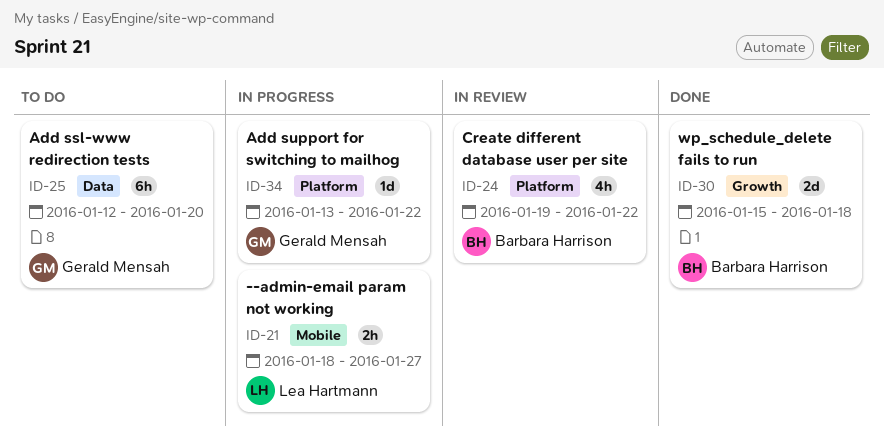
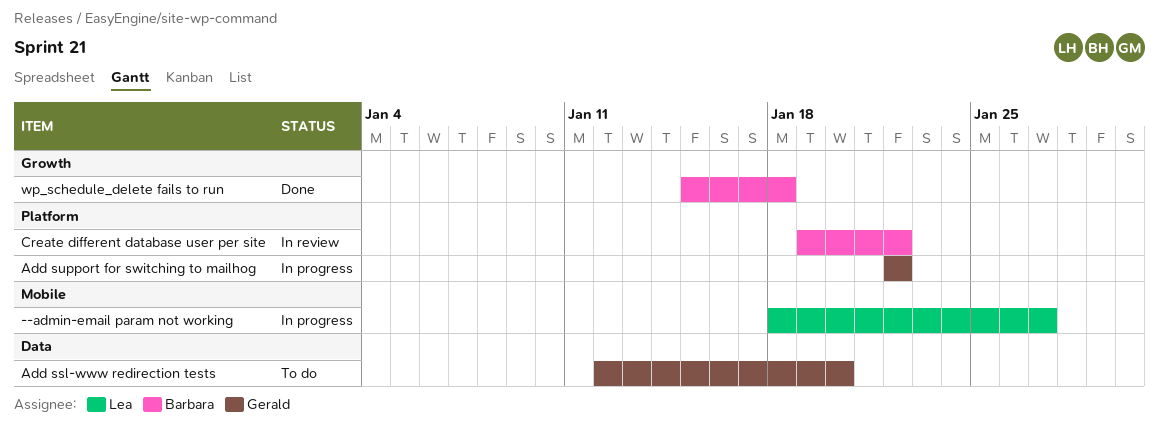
Add support for switching to mailhog, start: Jan 13 -> Jan 22

